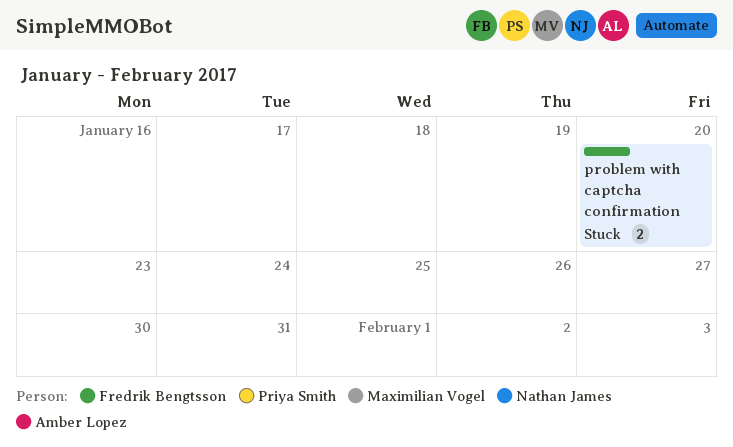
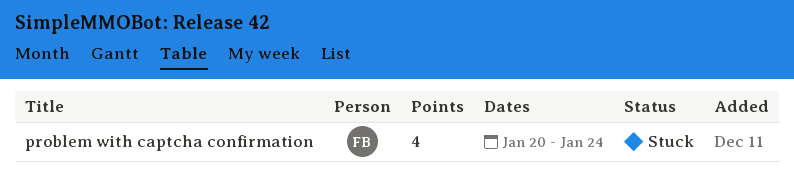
problem with captcha confirmation, estimate: 2 -> 4
problem with captcha confirmation, due: Jan 20 -> Jan 24

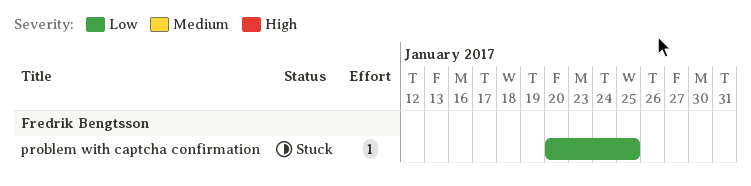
problem with captcha confirmation, estimate: 4 -> 1
problem with captcha confirmation, due: Jan 24 -> Jan 25

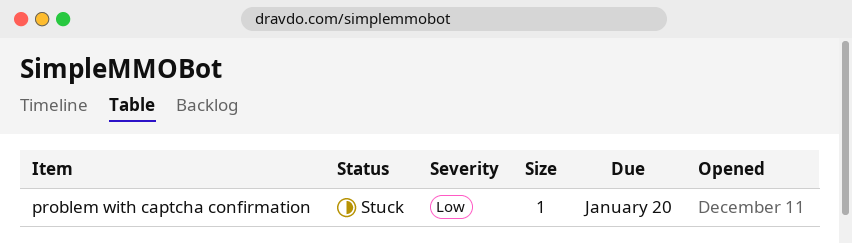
problem with captcha confirmation, due: Jan 25 -> Jan 20

